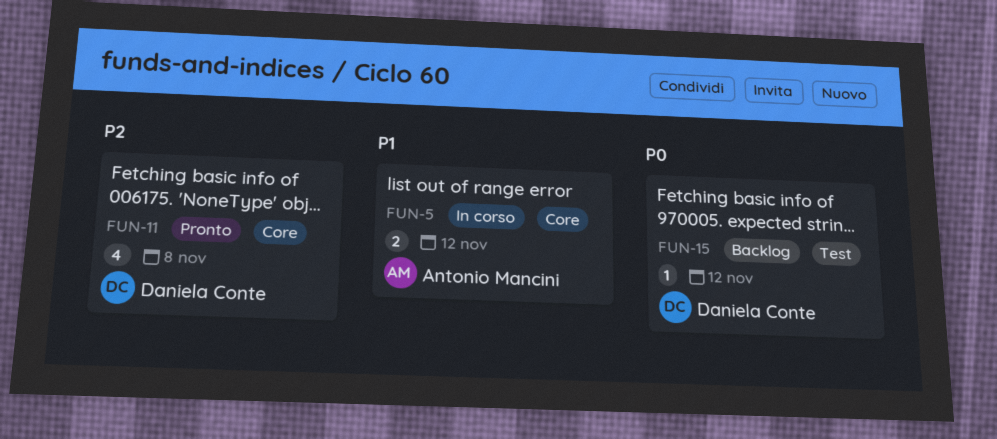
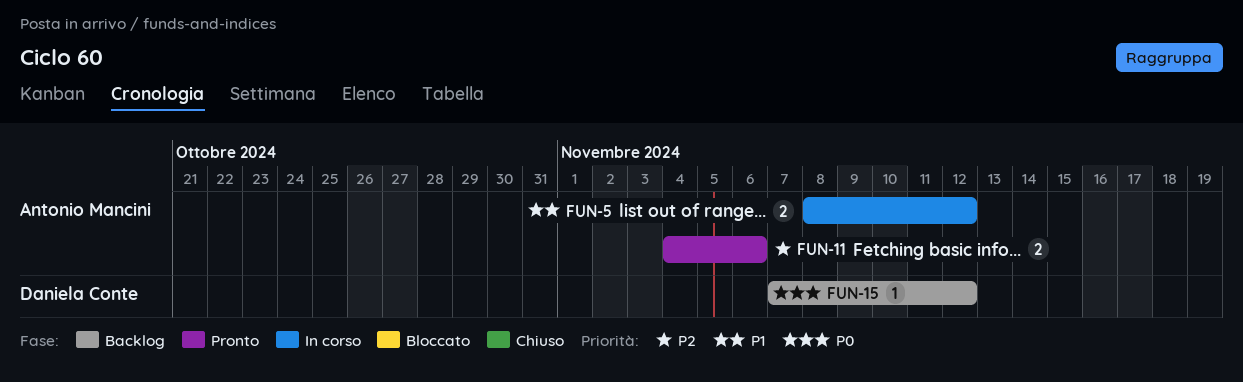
FUN-11, owner: Daniela Conte -> Antonio Mancini
FUN-11, estimate: 4 -> 2
FUN-11, due: Nov 8 -> Nov 6

